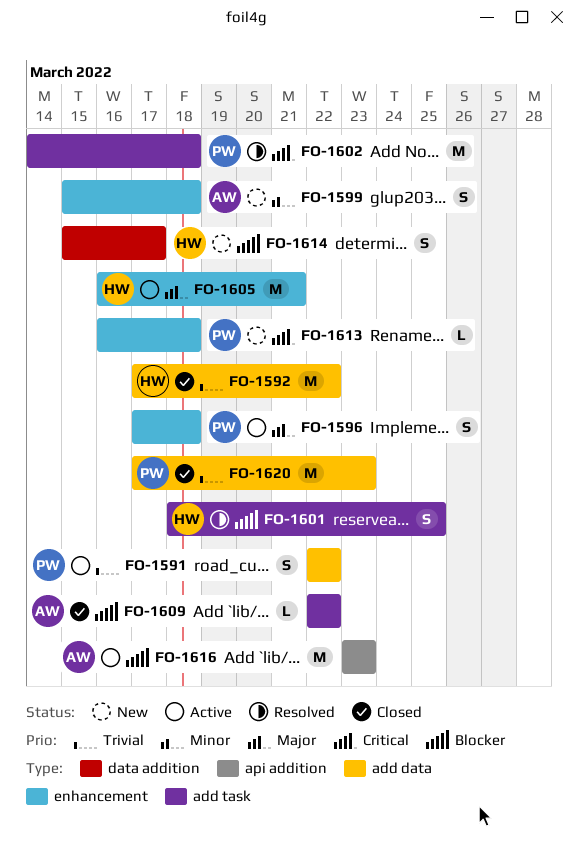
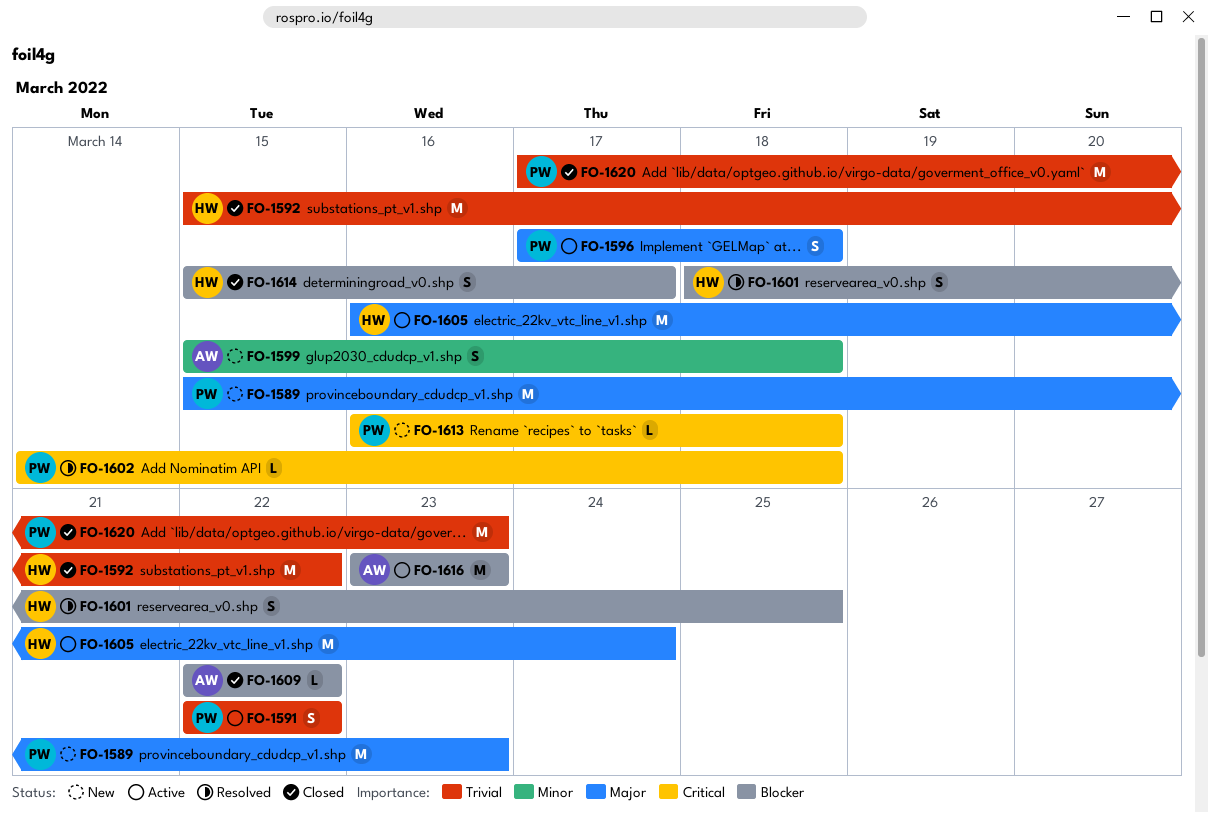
FO-1589: none -> present
FO-1592, start: Mar 17 -> Mar 15
FO-1602, estimate: M -> L
FO-1605, due: Mar 21 -> Mar 24
FO-1614, status: New -> Closed

